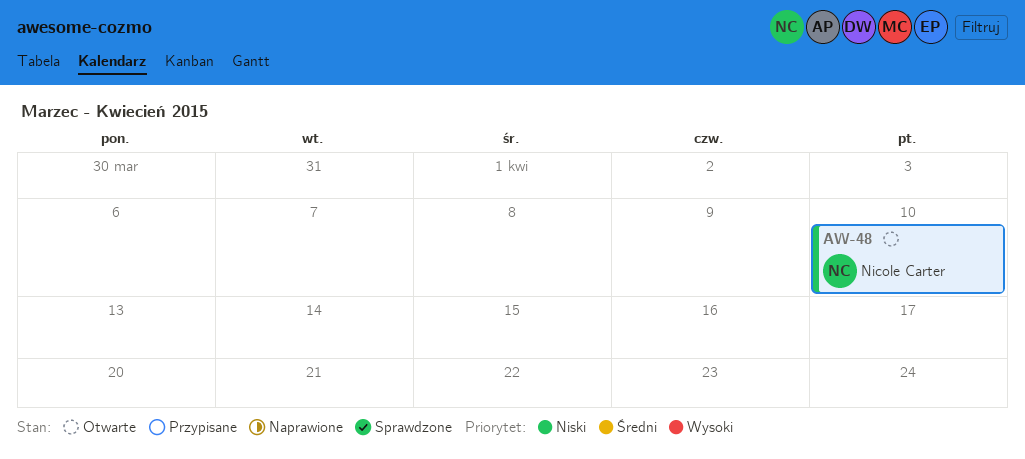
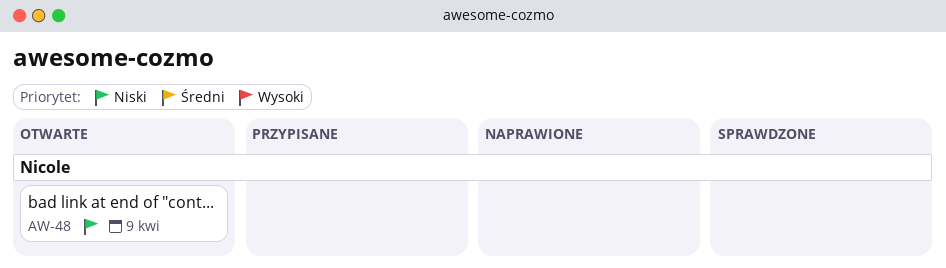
AW-48, due: Apr 10 -> Apr 9

